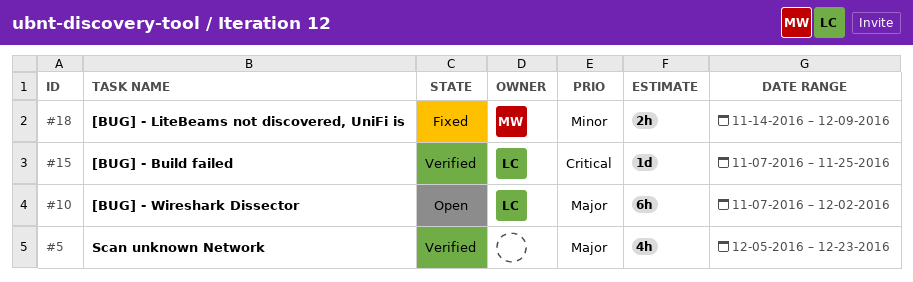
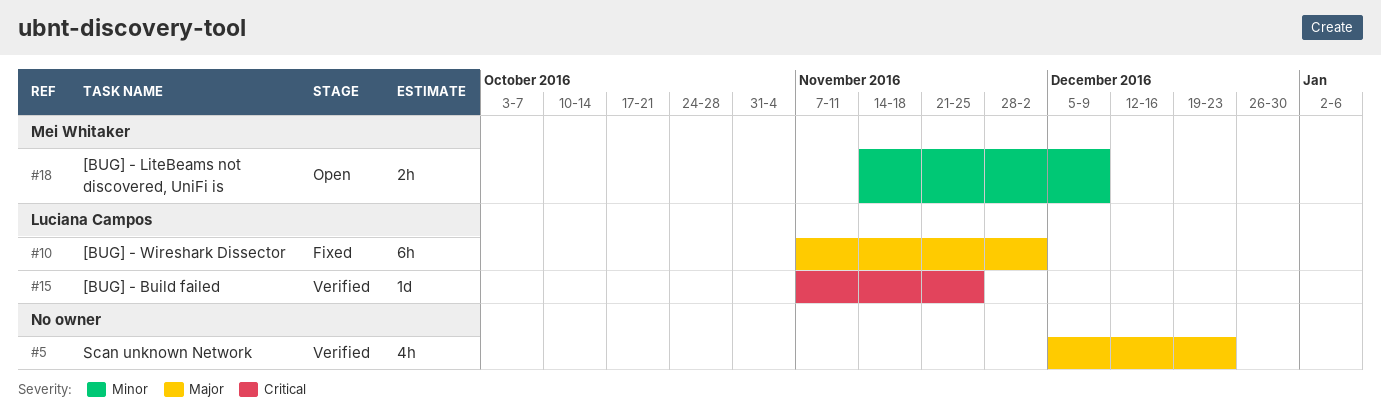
#10, status: Open -> Fixed
#18, status: Fixed -> Open

